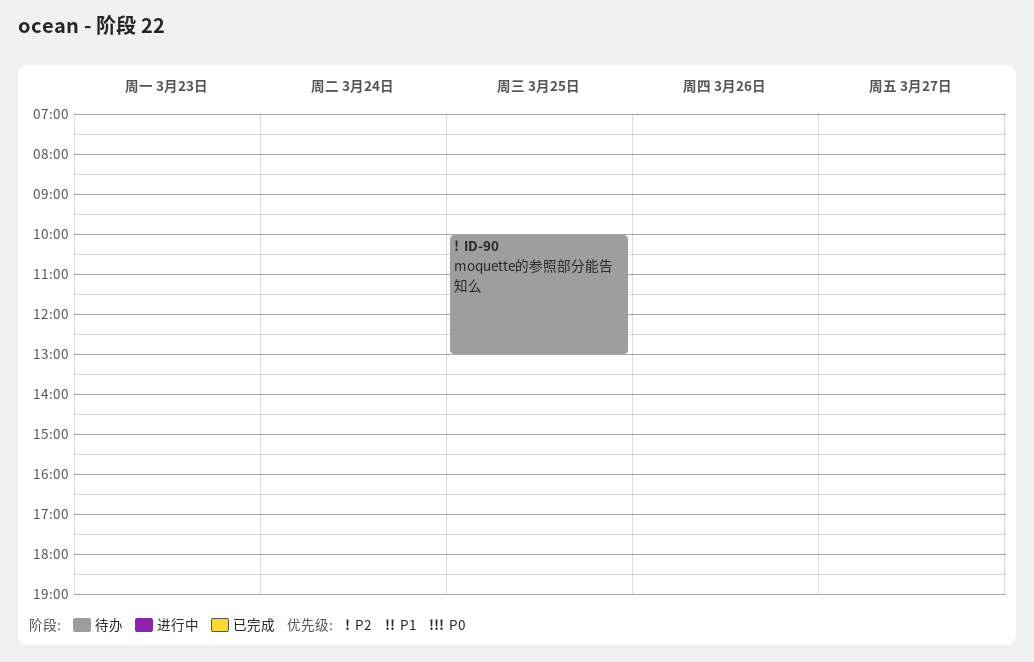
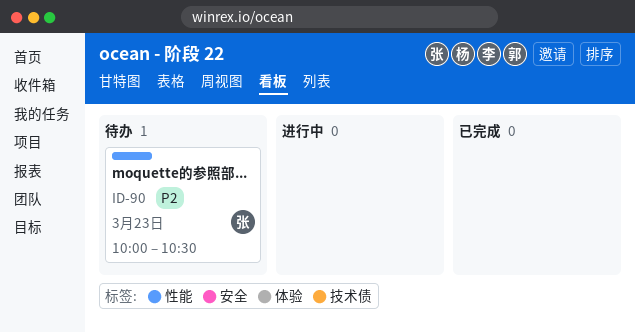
ID-90, day: Mar 25 -> Mar 23
ID-90, ends: 13:00 -> 10:30

